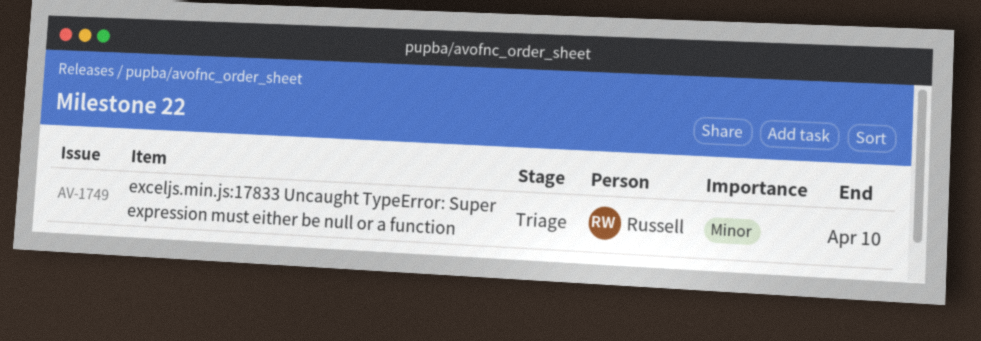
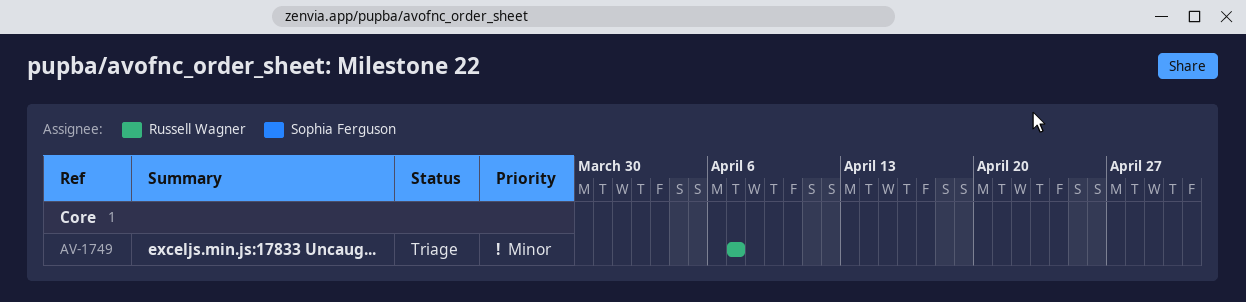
AV-1749, due: Apr 10 -> Apr 7

